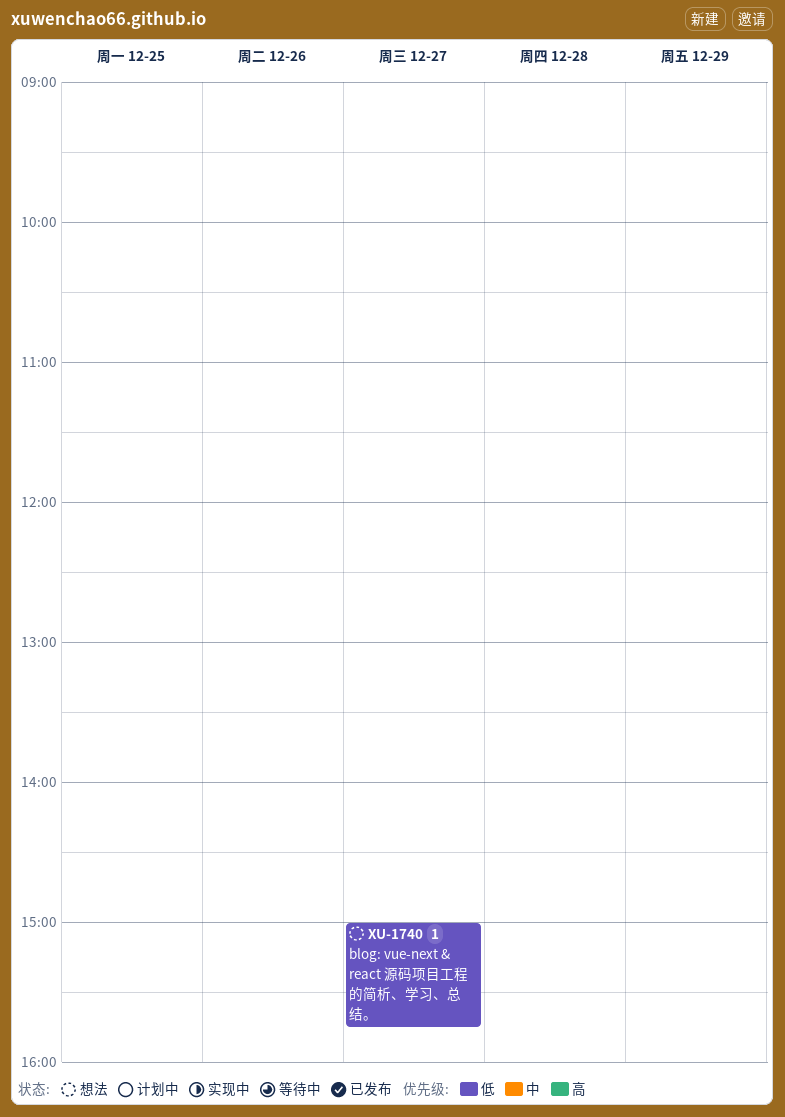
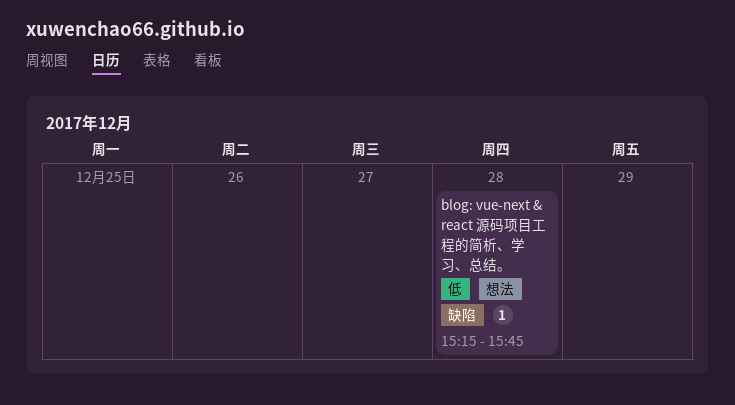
blog: vue-next & react 源码项目工程的简析、学习、总结。, day: Dec 27 -> Dec 28
blog: vue-next & react 源码项目工程的简析、学习、总结。, begins: 15:00 -> 15:15

